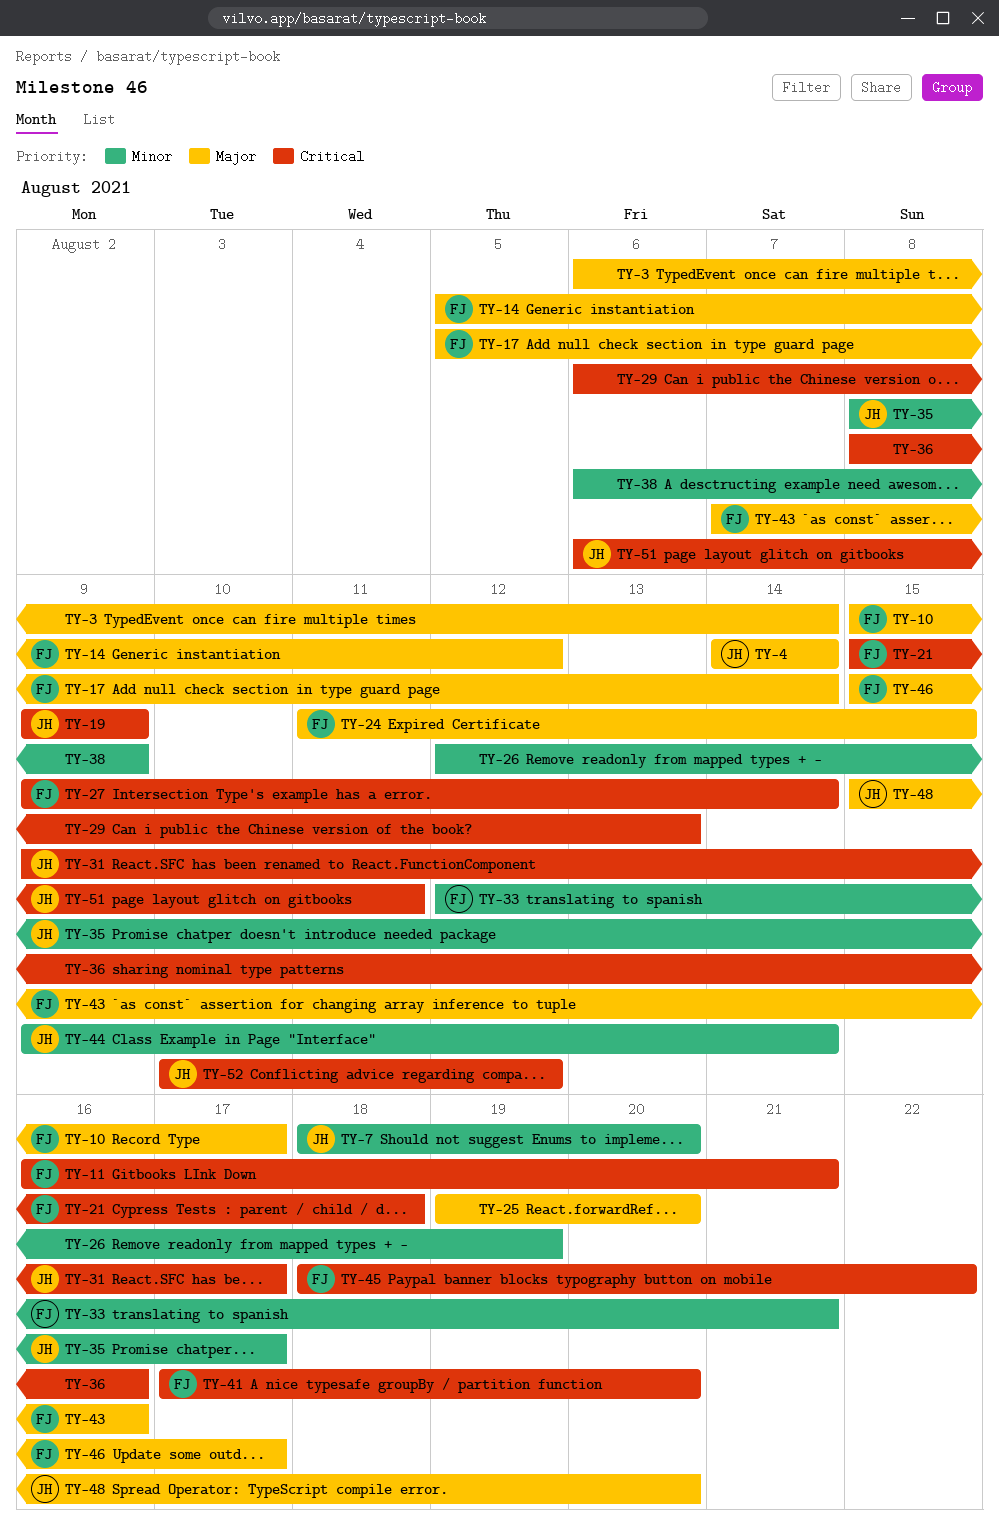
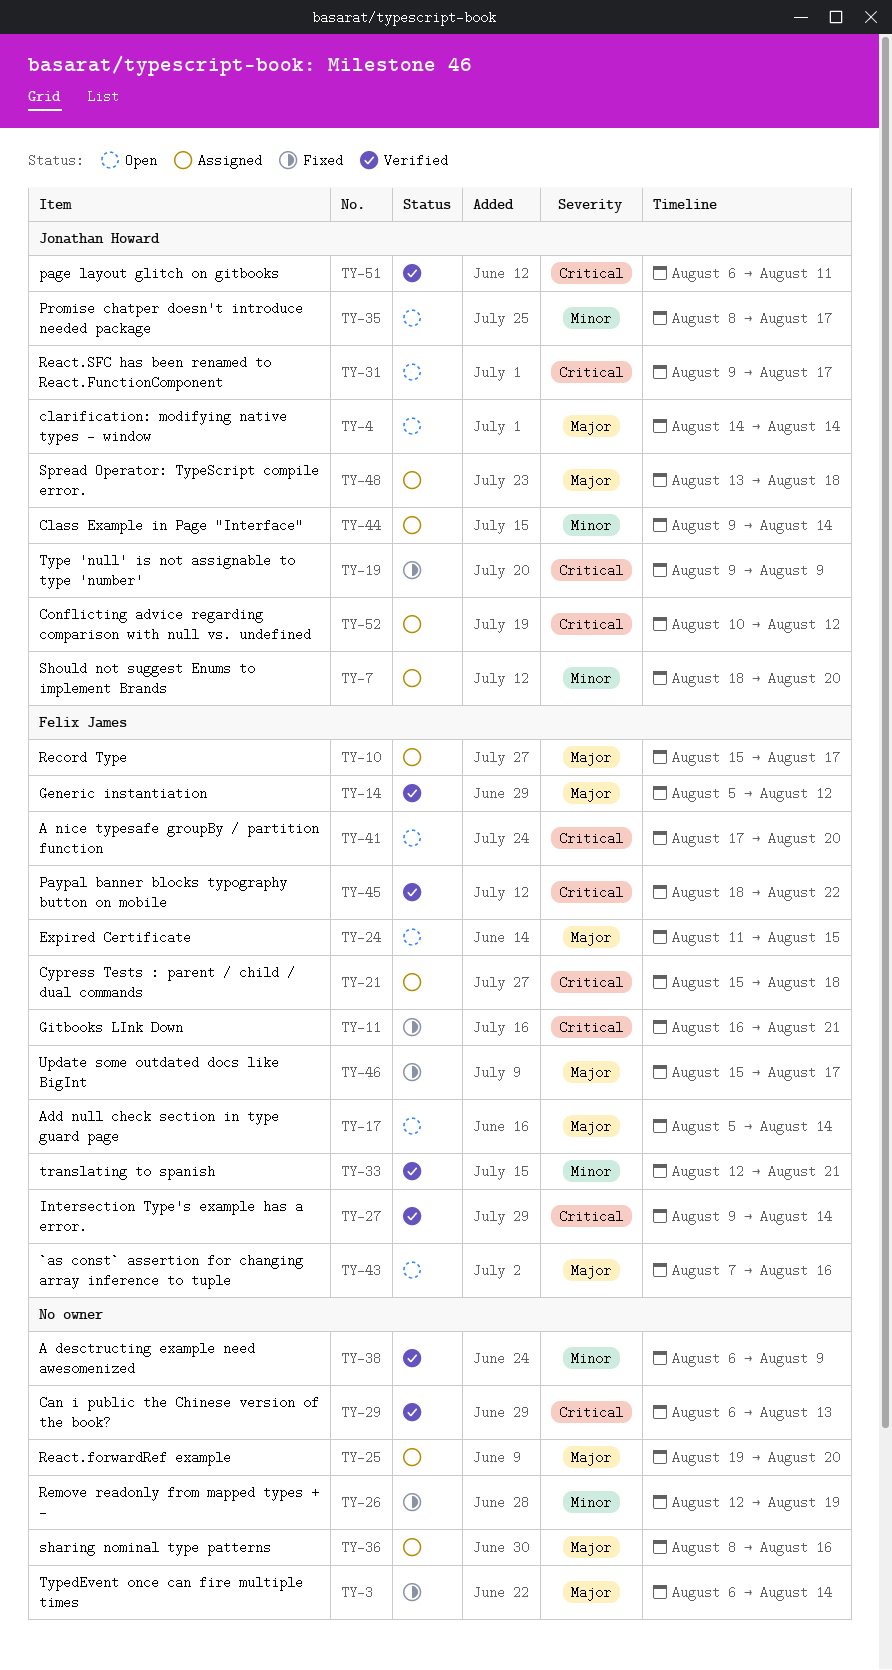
TY-36, priority: Critical -> Major
TY-48, start: Aug 15 -> Aug 13
TY-48, due: Aug 20 -> Aug 18

